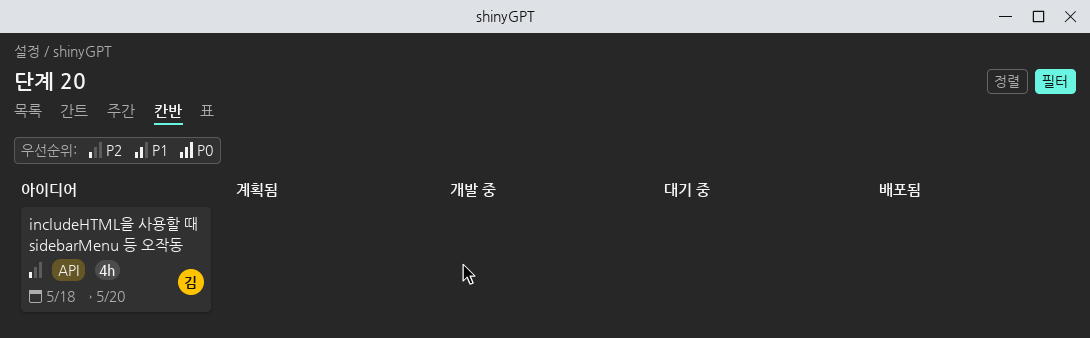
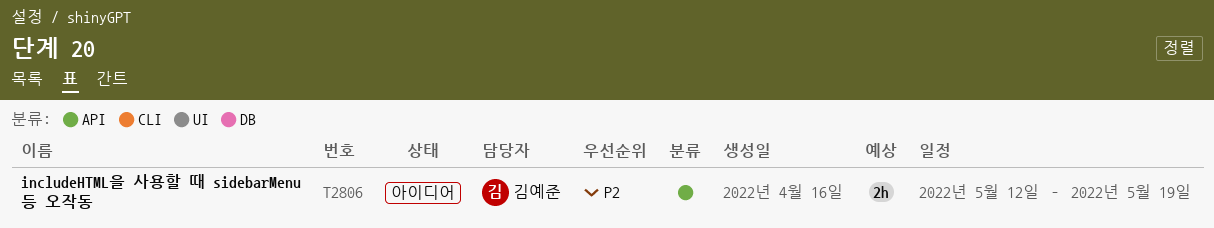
includeHTML을 사용할 때 sidebarMenu 등 오작동, estimate: 4h -> 2h
includeHTML을 사용할 때 sidebarMenu 등 오작동, start: May 18 -> May 12
includeHTML을 사용할 때 sidebarMenu 등 오작동, due: May 20 -> May 19

